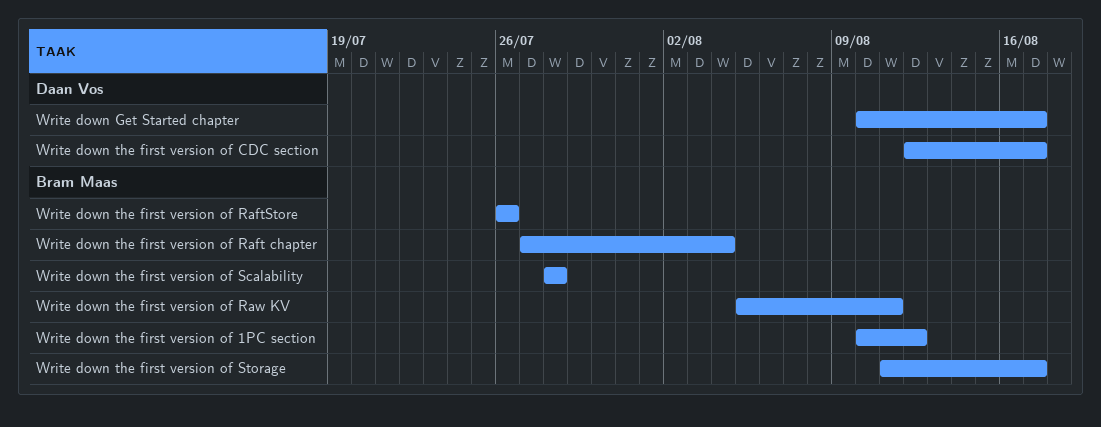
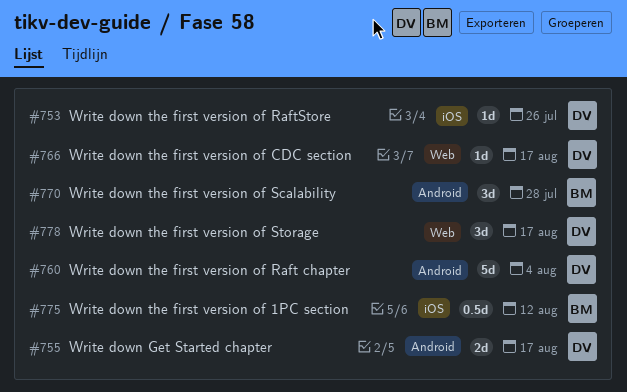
Write down the first version of Raft chapter, owner: Bram Maas -> Daan Vos
Write down the first version of RaftStore, owner: Bram Maas -> Daan Vos
Write down the first version of Raw KV: present -> none
Write down the first version of Storage, owner: Bram Maas -> Daan Vos

